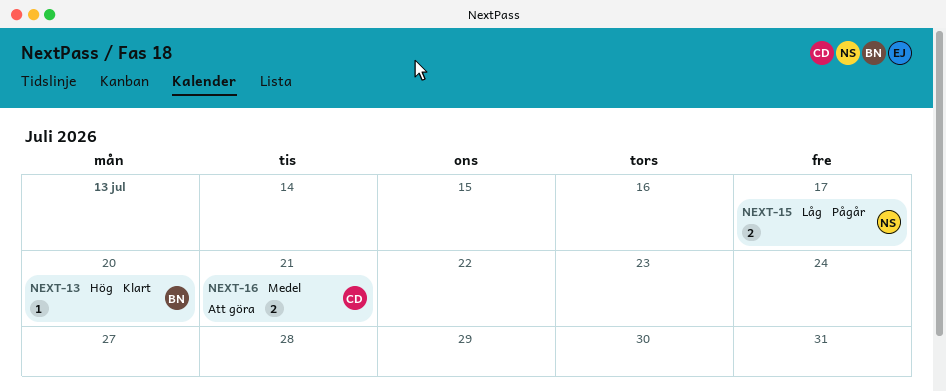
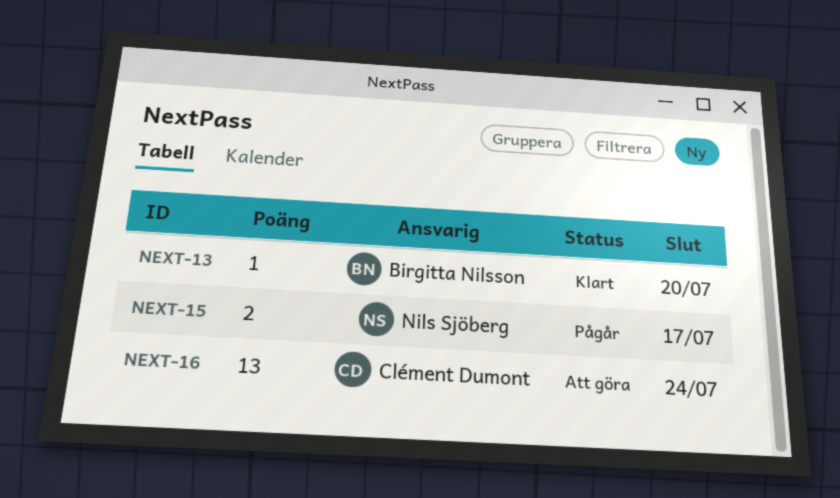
NEXT-16, estimate: 2 -> 13
NEXT-16, due: Jul 21 -> Jul 24

